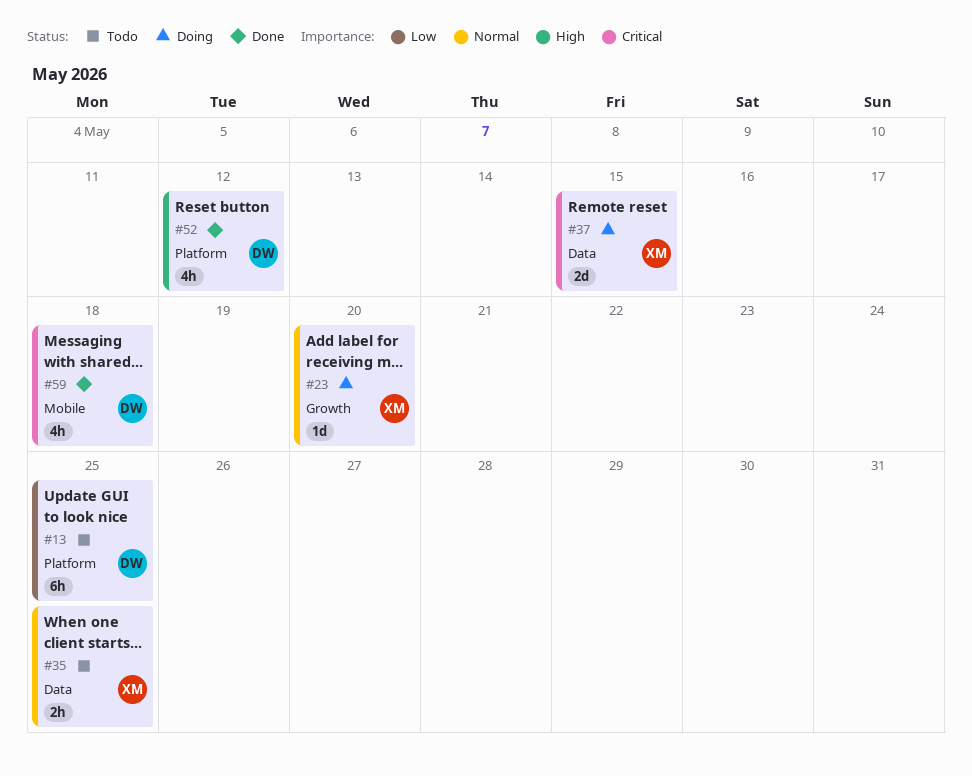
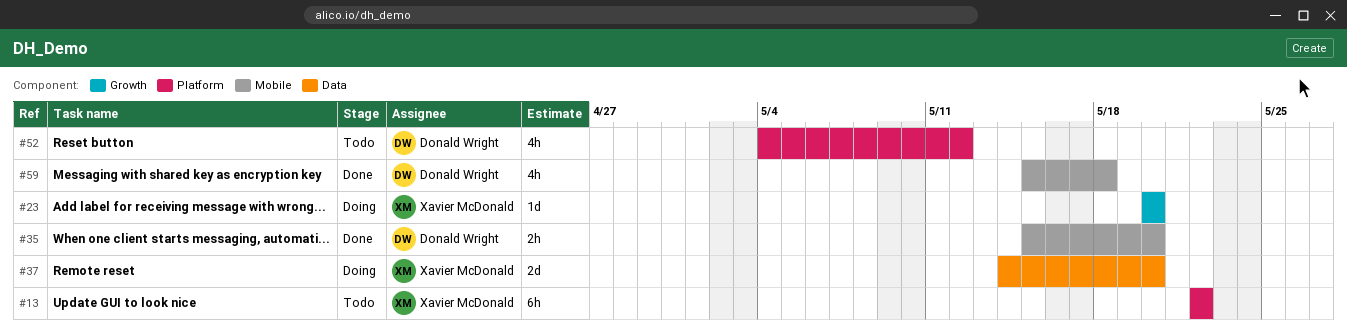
#13, owner: Donald Wright -> Xavier McDonald
#13, due: May 25 -> May 22
#35, status: Todo -> Done
#35, owner: Xavier McDonald -> Donald Wright
#35, label: Data -> Mobile
#35, due: May 25 -> May 20
#37, due: May 15 -> May 20
#52, status: Done -> Todo

